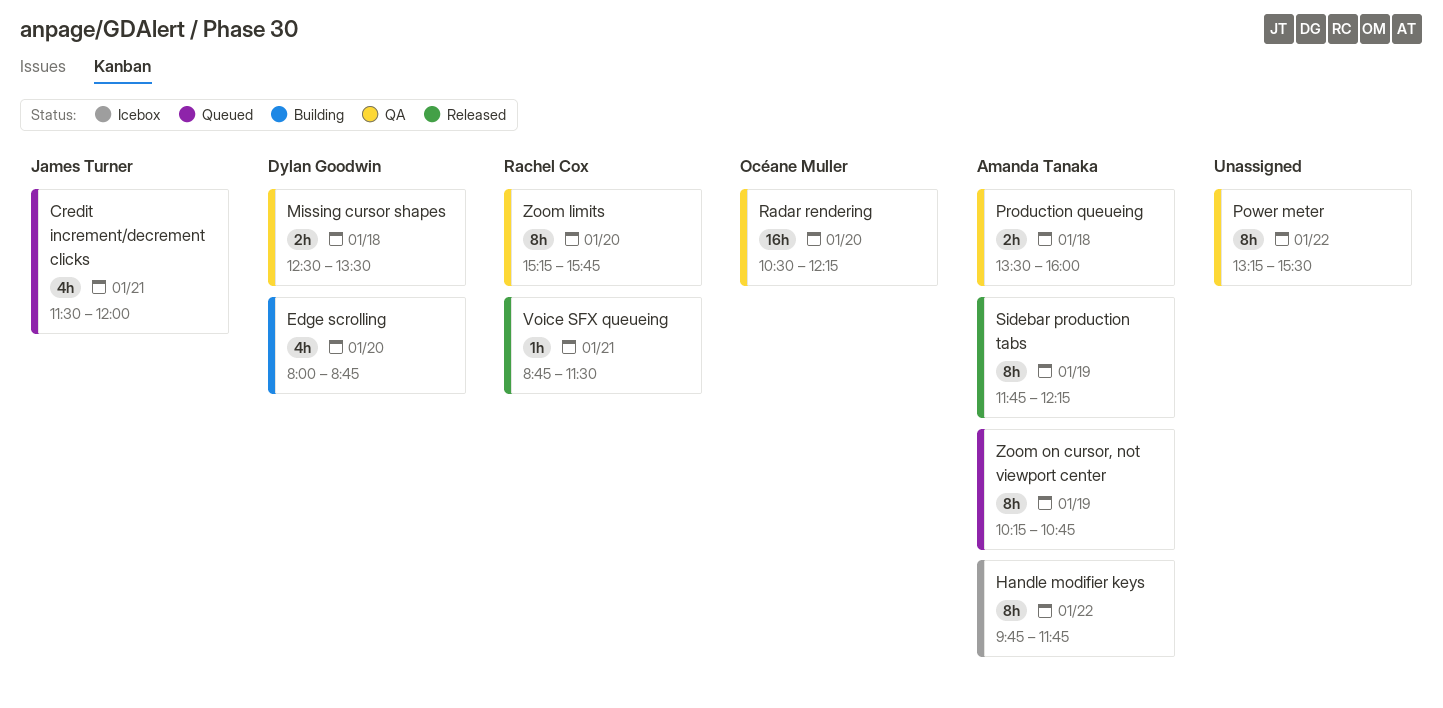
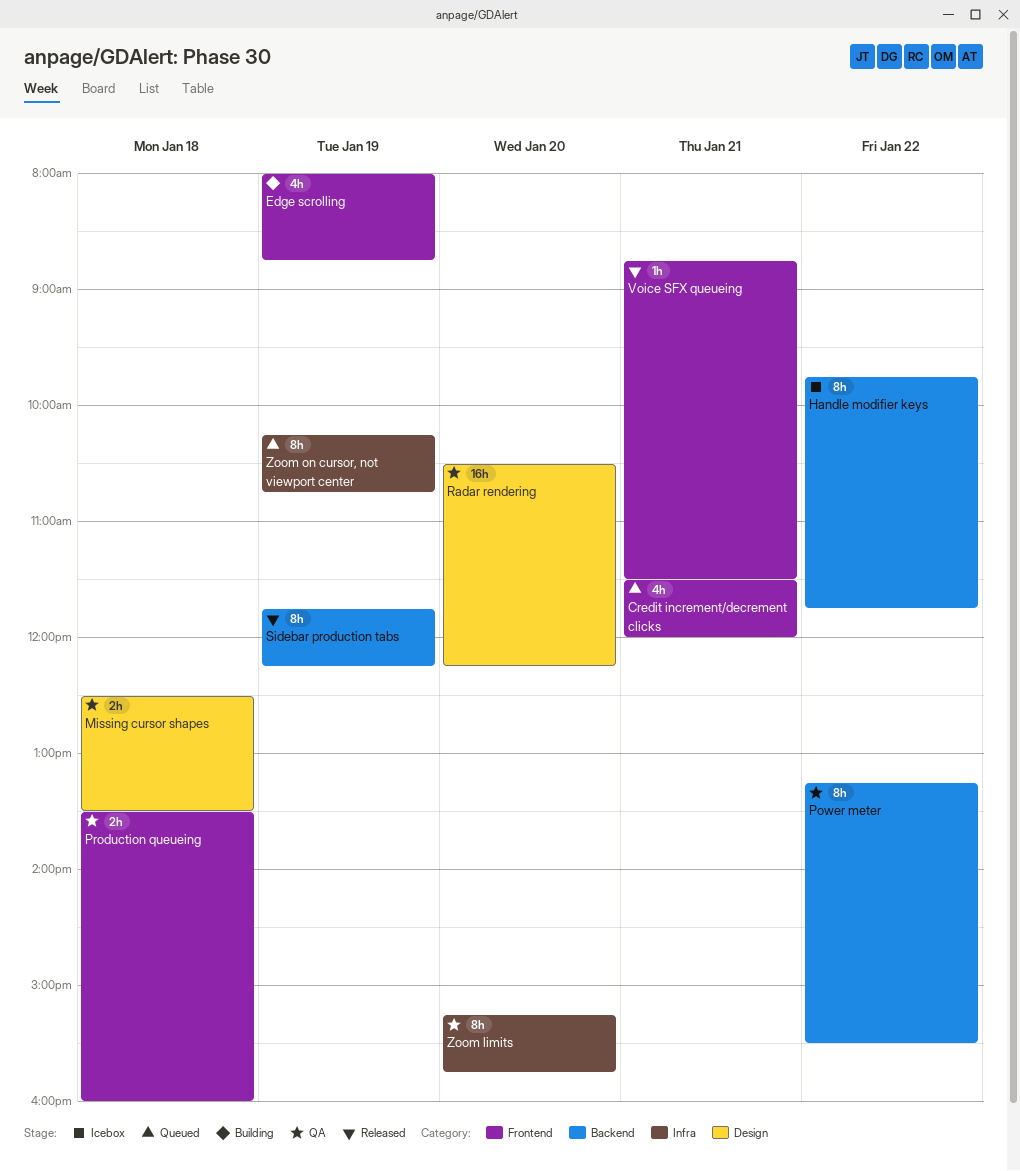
Edge scrolling, day: Jan 20 -> Jan 19

